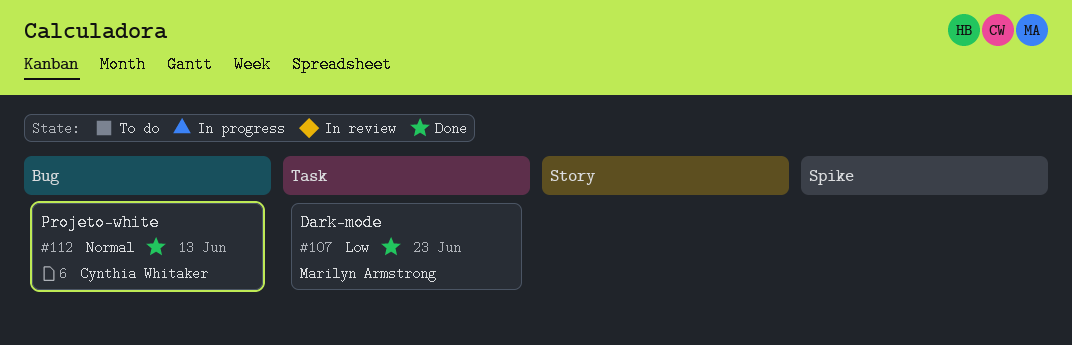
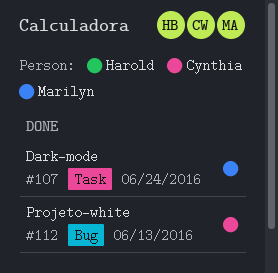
#107, due: Jun 23 -> Jun 24

